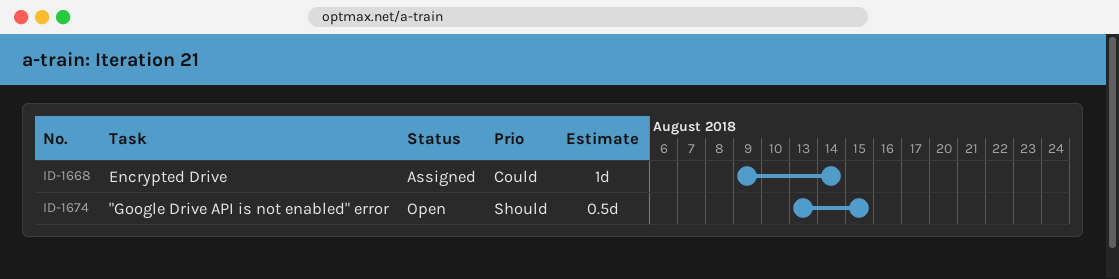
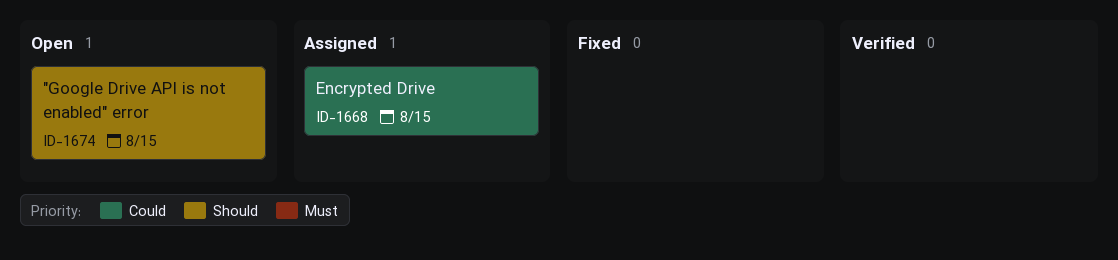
ID-1668, due: Aug 14 -> Aug 15

